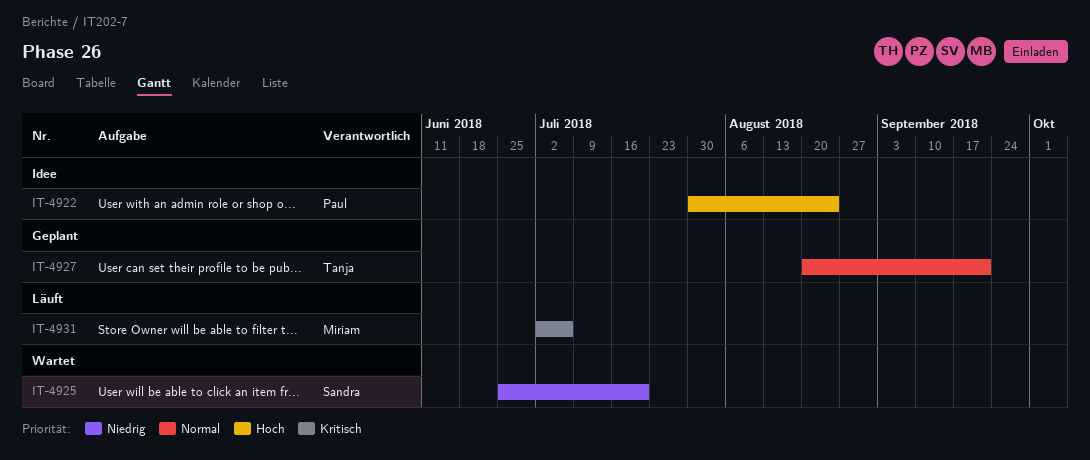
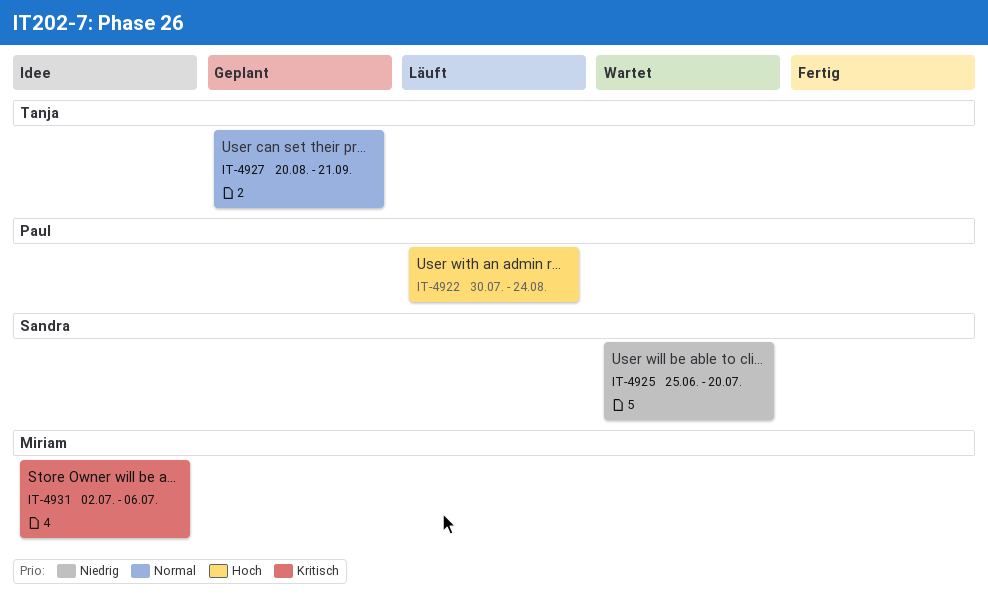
IT-4922, status: Idee -> Läuft
IT-4931, status: Läuft -> Idee

